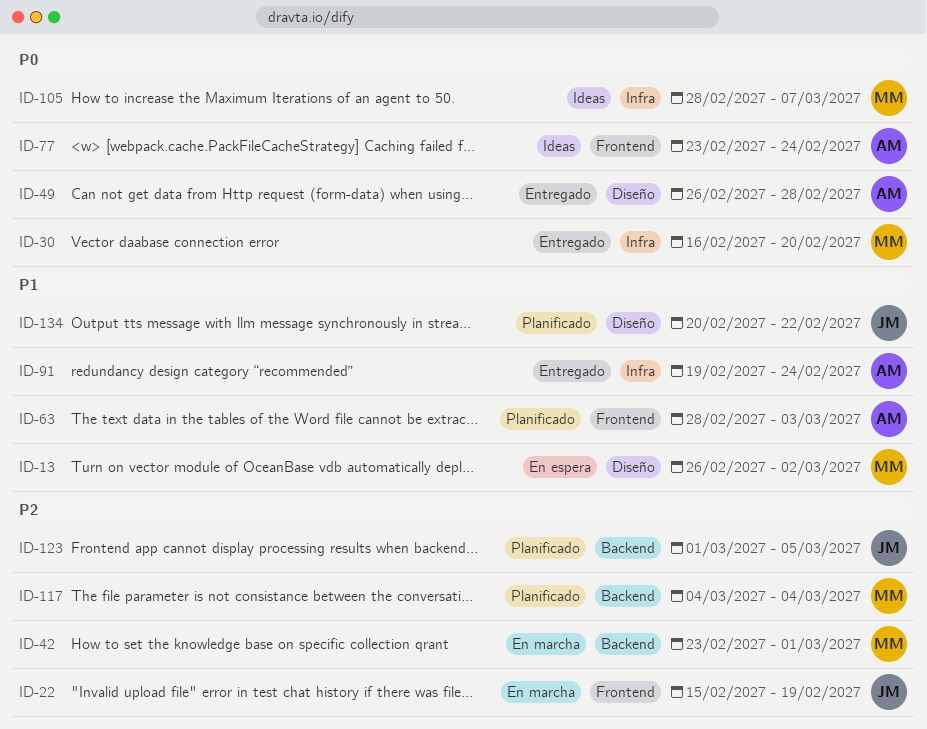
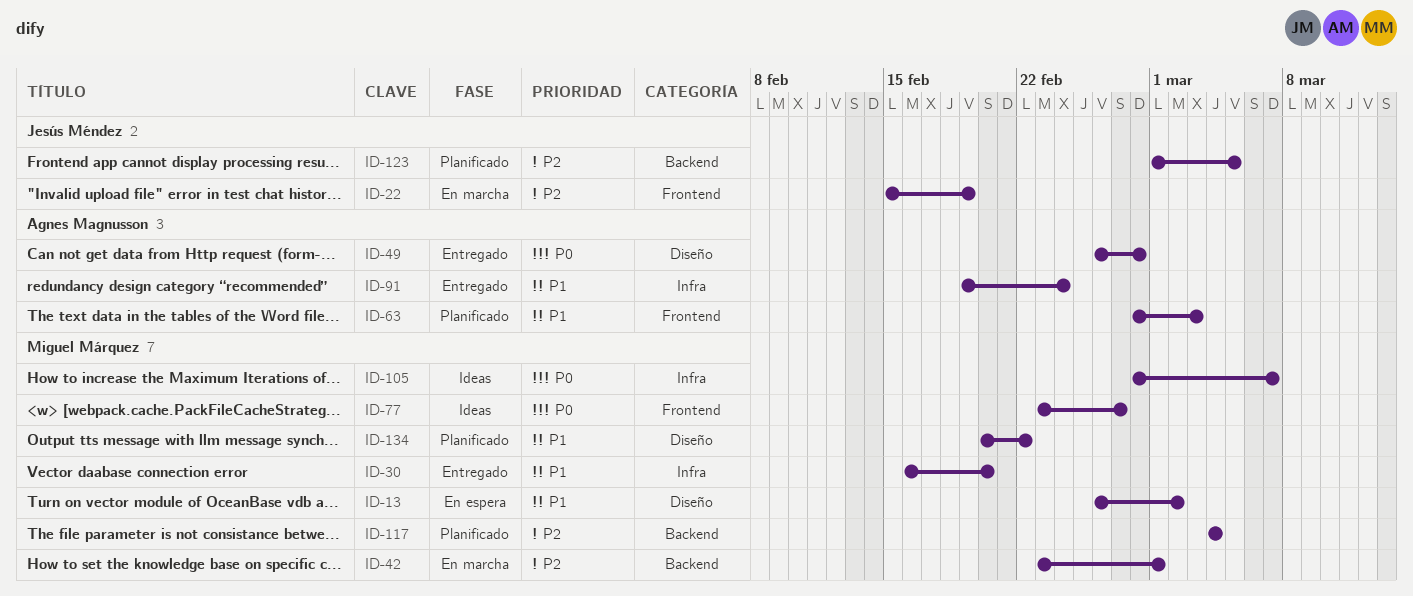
ID-30, priority: P0 -> P1
ID-77, owner: Agnes Magnusson -> Miguel Márquez
ID-77, due: Feb 24 -> Feb 27
ID-134, owner: Jesús Méndez -> Miguel Márquez

